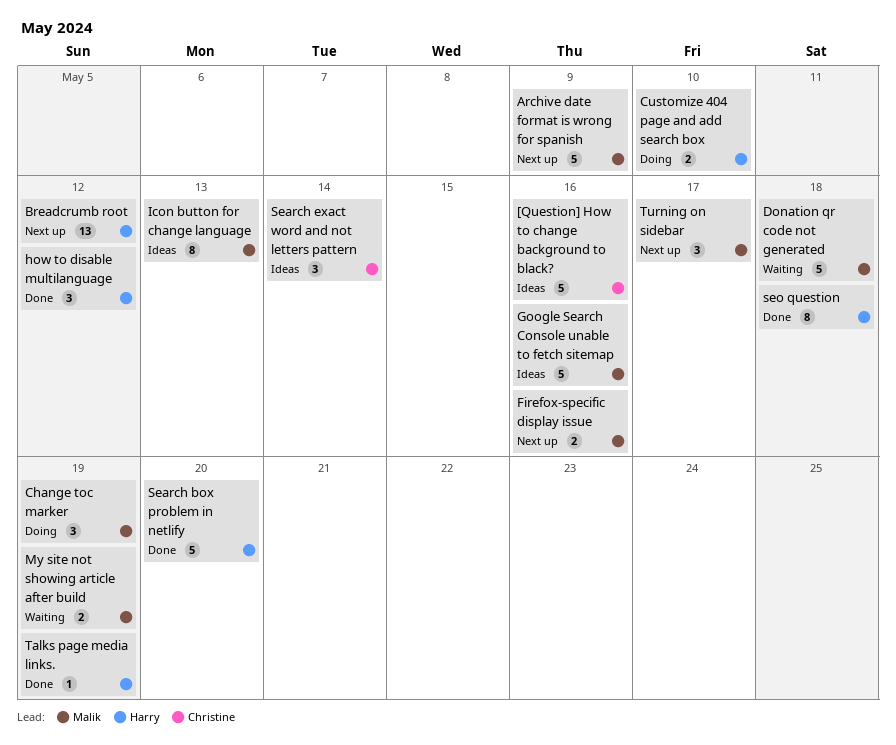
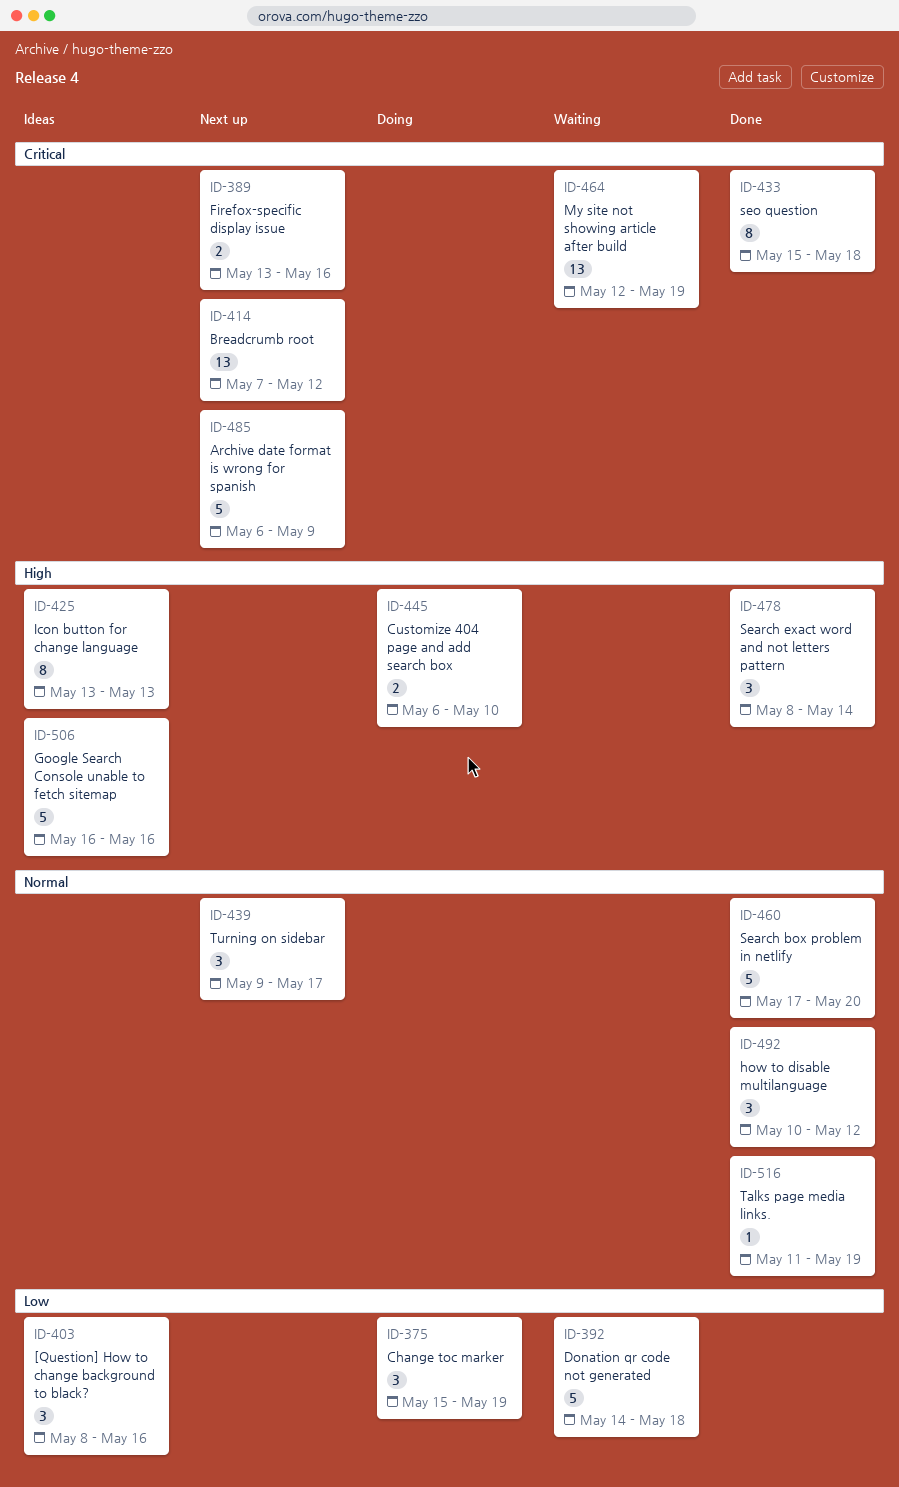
[Question] How to change background to black?, estimate: 5 -> 3
My site not showing article after build, estimate: 2 -> 13
Search exact word and not letters pattern, status: Ideas -> Done

